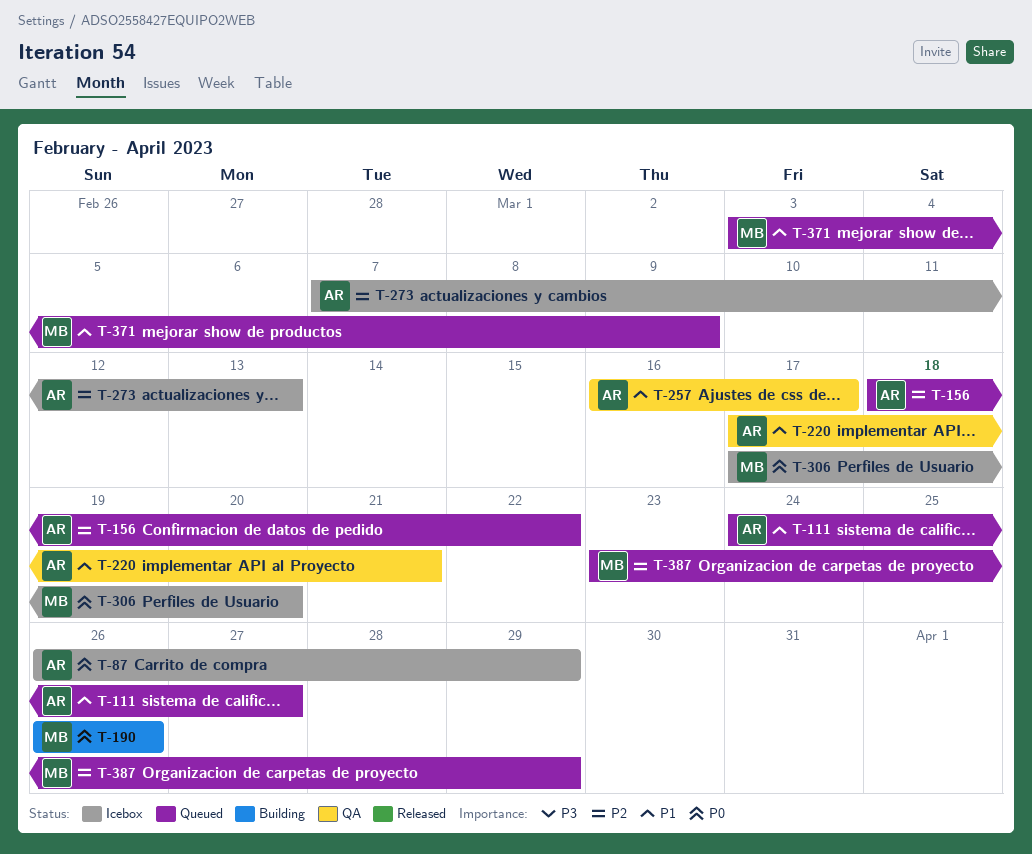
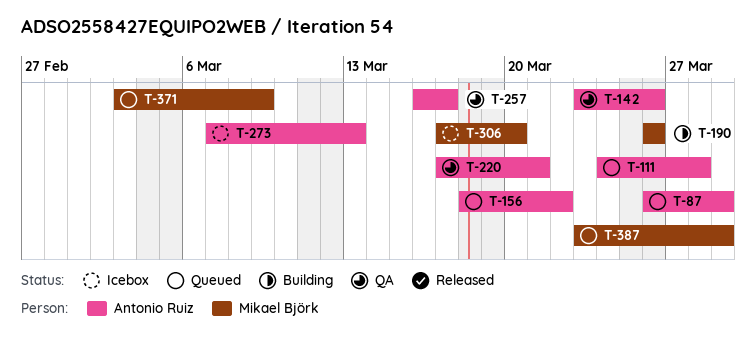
T-87, status: Icebox -> Queued
T-111, due: Mar 27 -> Mar 28
T-142: none -> present

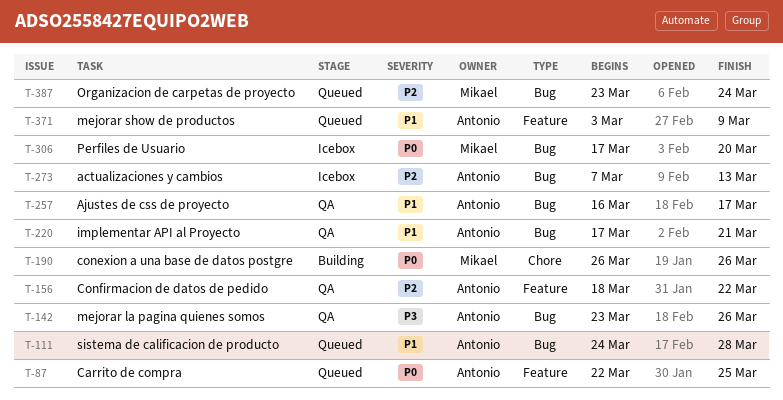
T-87, start: Mar 26 -> Mar 22
T-87, due: Mar 29 -> Mar 25
T-156, status: Queued -> QA
T-371, owner: Mikael Björk -> Antonio Ruiz
T-387, due: Mar 29 -> Mar 24

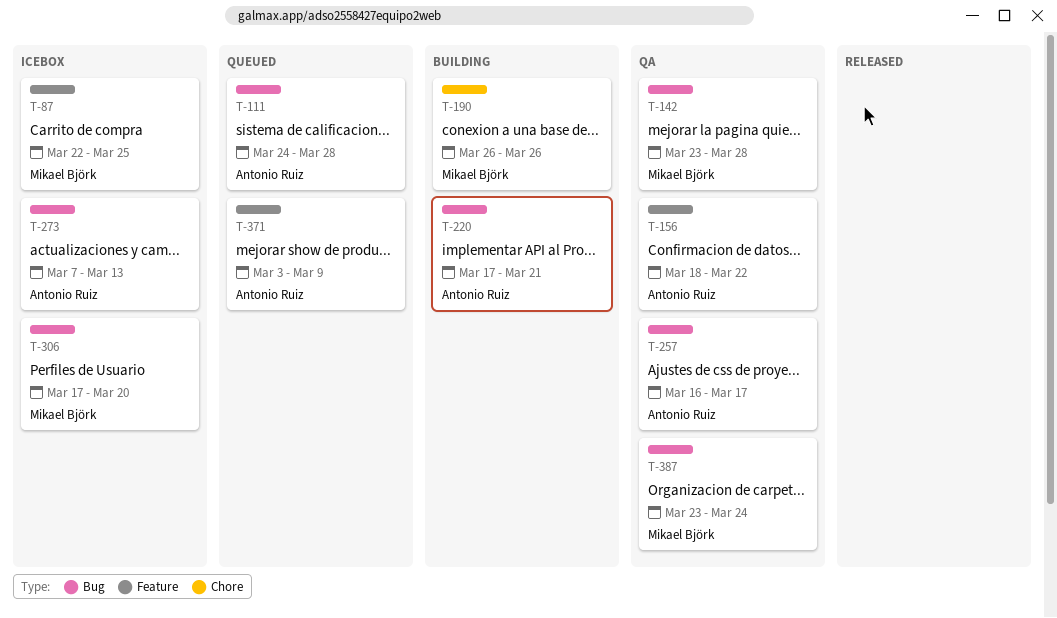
T-87, status: Queued -> Icebox
T-87, owner: Antonio Ruiz -> Mikael Björk
T-142, owner: Antonio Ruiz -> Mikael Björk
T-142, due: Mar 26 -> Mar 28
T-220, status: QA -> Building
T-387, status: Queued -> QA

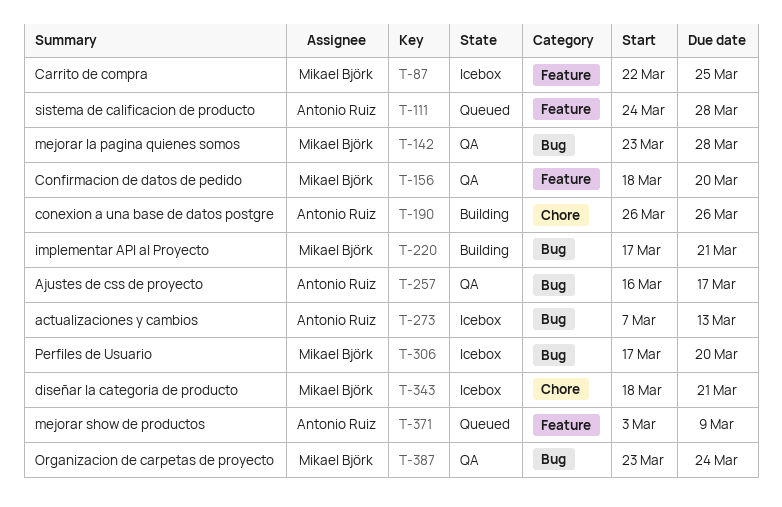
T-111, label: Bug -> Feature
T-156, owner: Antonio Ruiz -> Mikael Björk
T-156, due: Mar 22 -> Mar 20
T-190, owner: Mikael Björk -> Antonio Ruiz
T-220, owner: Antonio Ruiz -> Mikael Björk
T-343: none -> present

